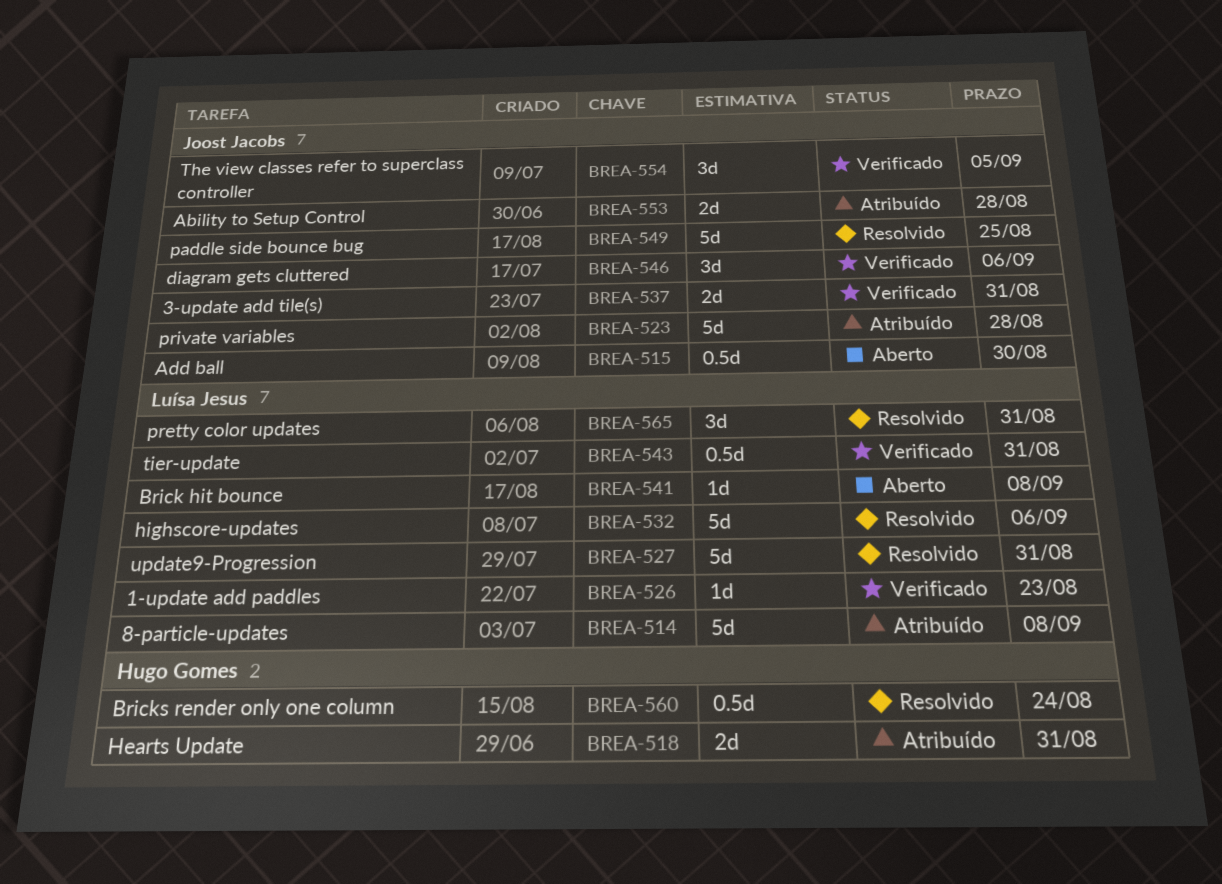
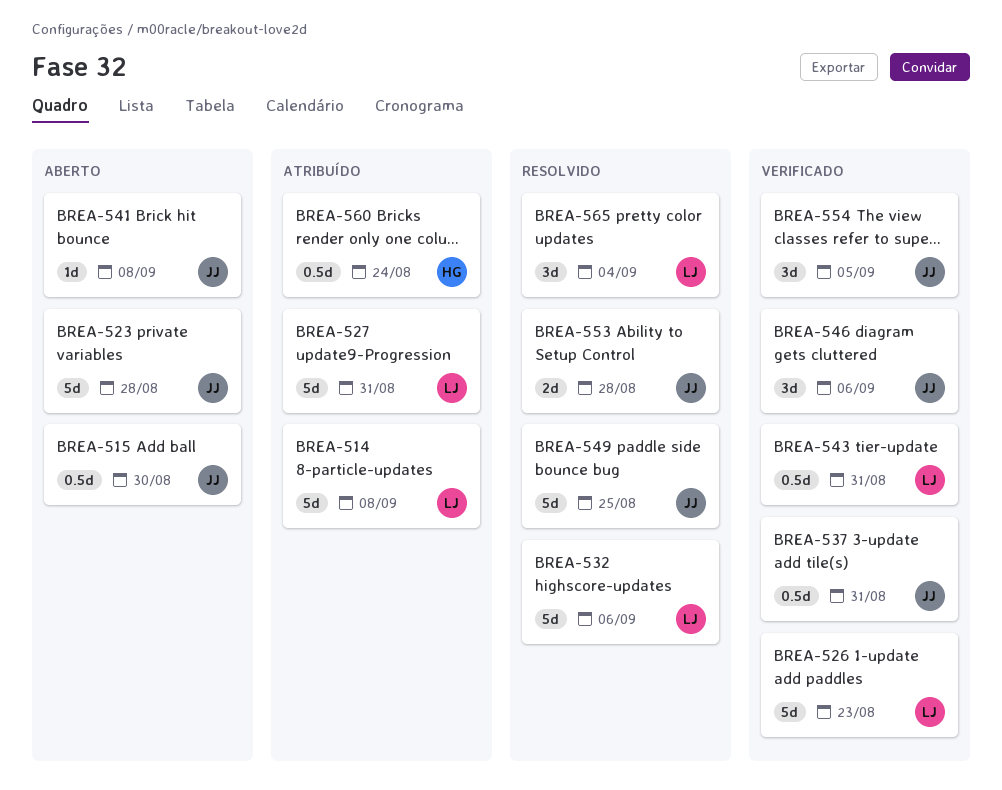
BREA-518: present -> none
BREA-523, status: Atribuído -> Aberto
BREA-526, estimate: 1d -> 5d
BREA-527, status: Resolvido -> Atribuído
BREA-537, estimate: 2d -> 0.5d
BREA-541, owner: Luísa Jesus -> Joost Jacobs
BREA-553, status: Atribuído -> Resolvido
BREA-560, status: Resolvido -> Atribuído
BREA-565, due: Aug 31 -> Sep 4

